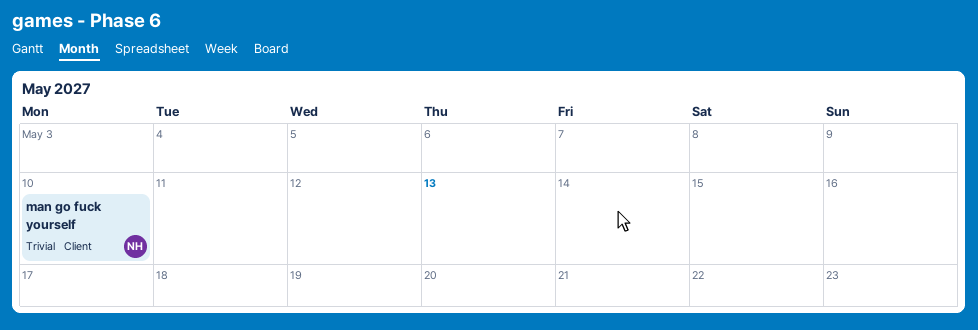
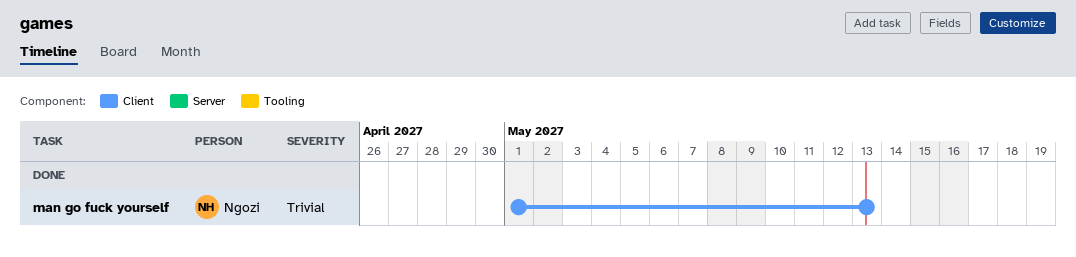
man go fuck yourself, due: May 10 -> May 13

